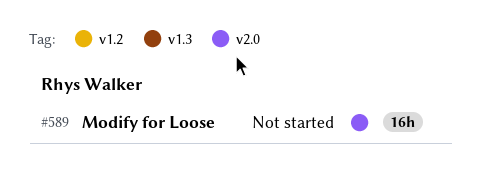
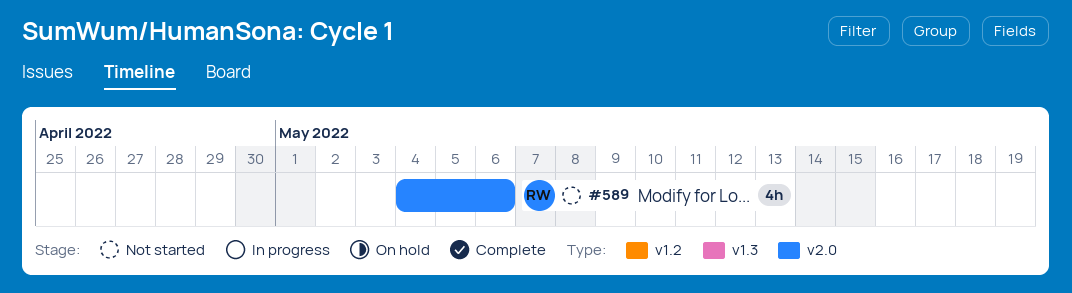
#589, estimate: 16h -> 4h

